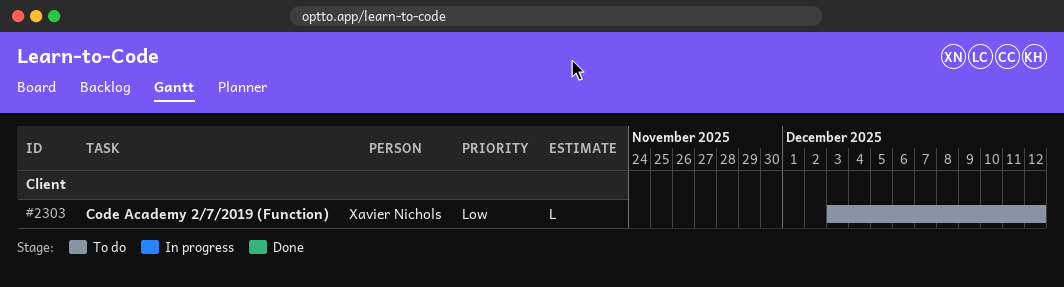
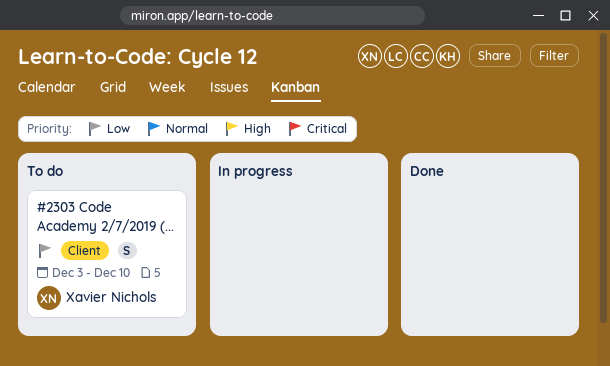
#2303, estimate: L -> S
#2303, due: Dec 12 -> Dec 10

